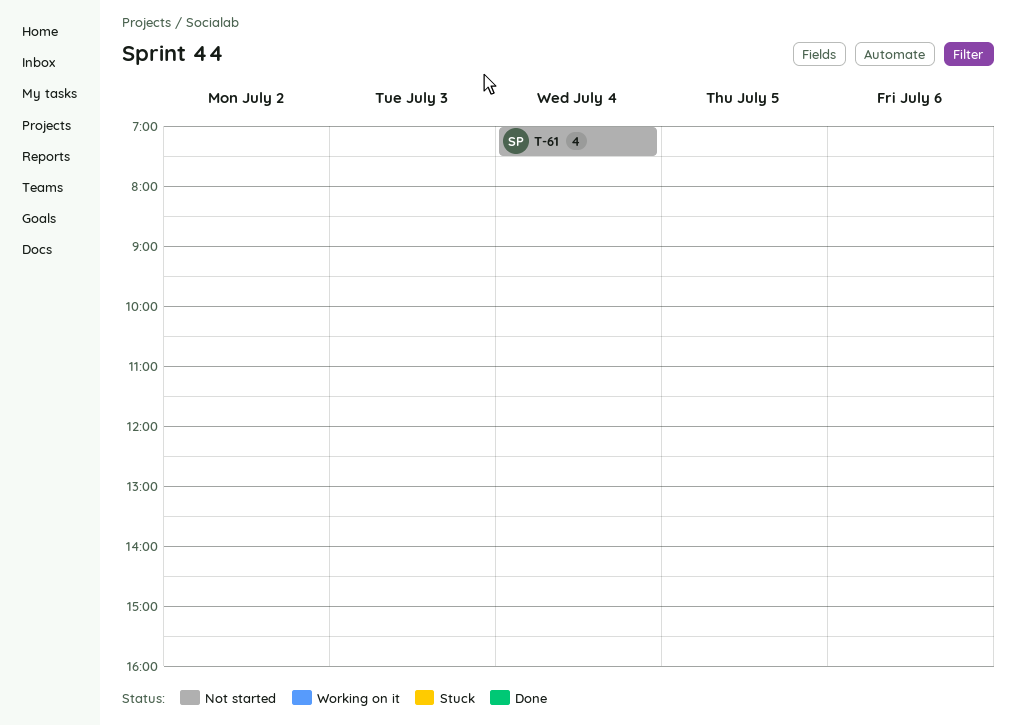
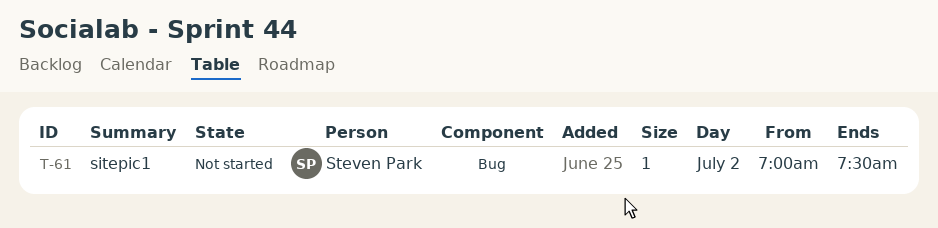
T-61, estimate: 4 -> 1
T-61, day: Jul 4 -> Jul 2

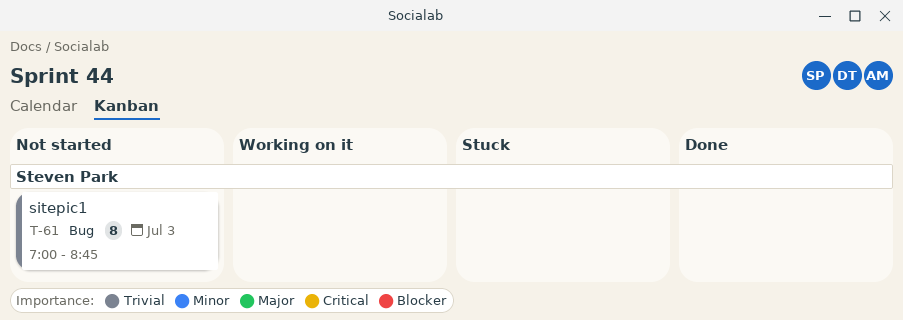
T-61, estimate: 1 -> 8
T-61, day: Jul 2 -> Jul 3
T-61, ends: 07:30 -> 08:45

